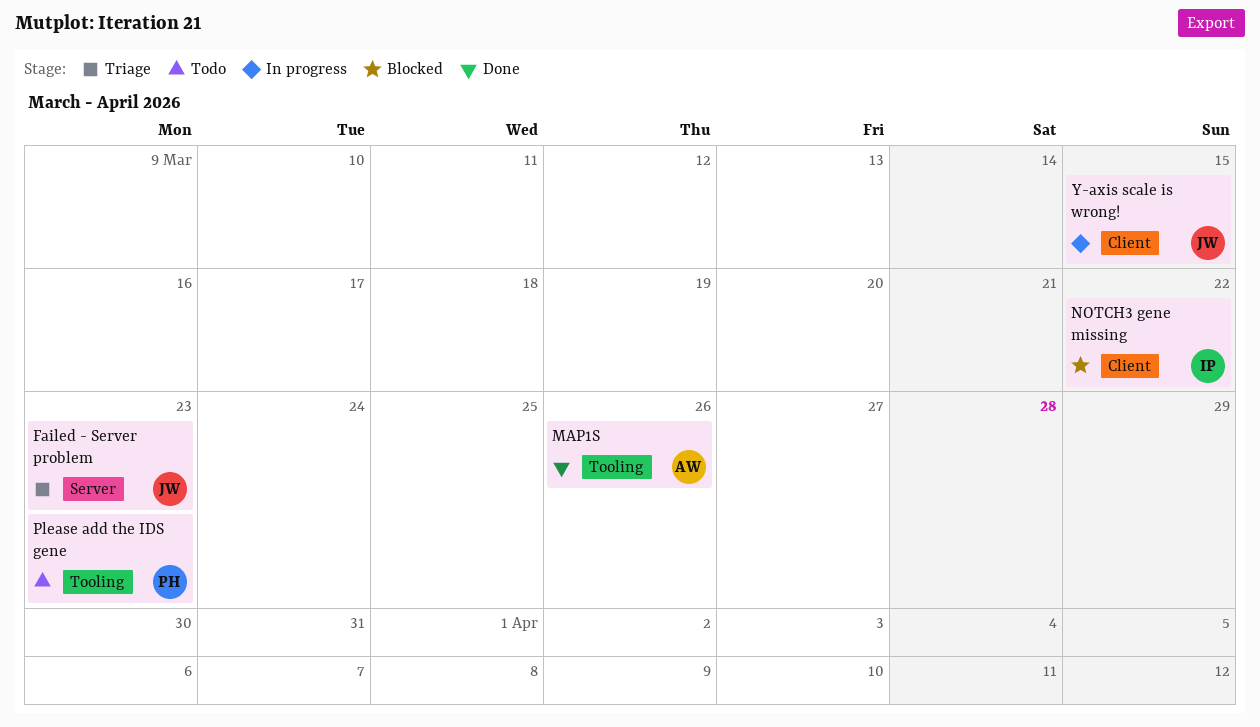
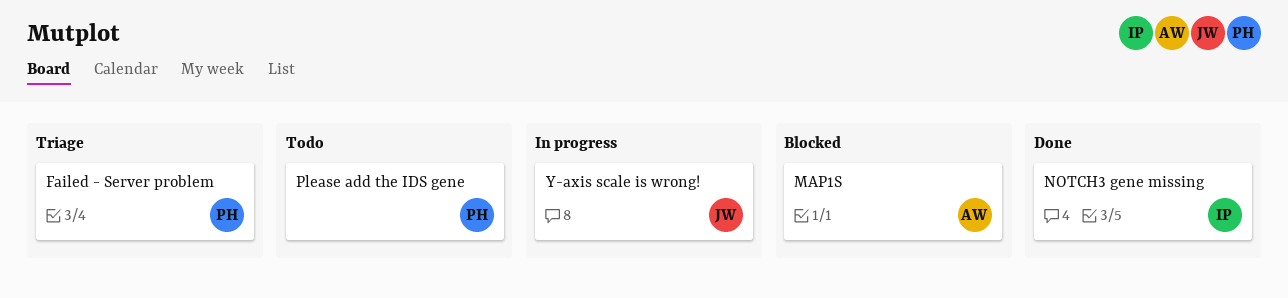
Failed - Server problem, owner: JW -> PH
MAP1S, status: Done -> Blocked
NOTCH3 gene missing, status: Blocked -> Done

